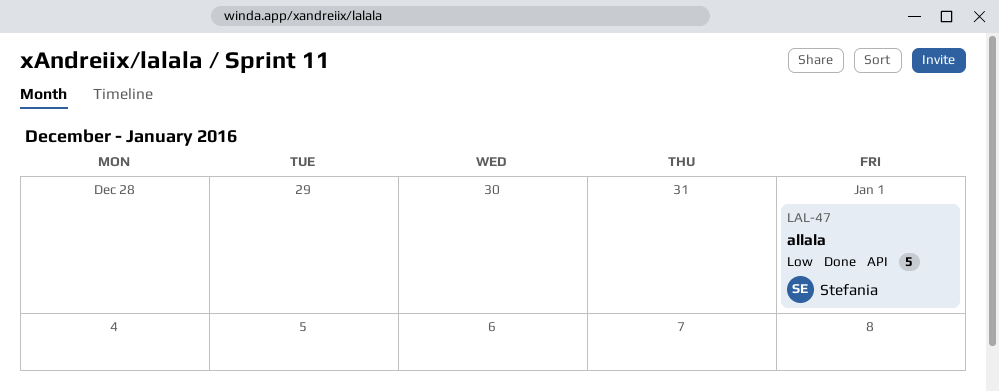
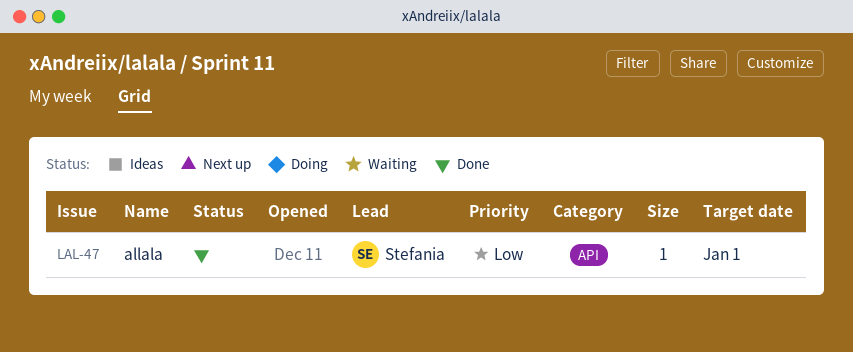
LAL-47, estimate: 5 -> 1

